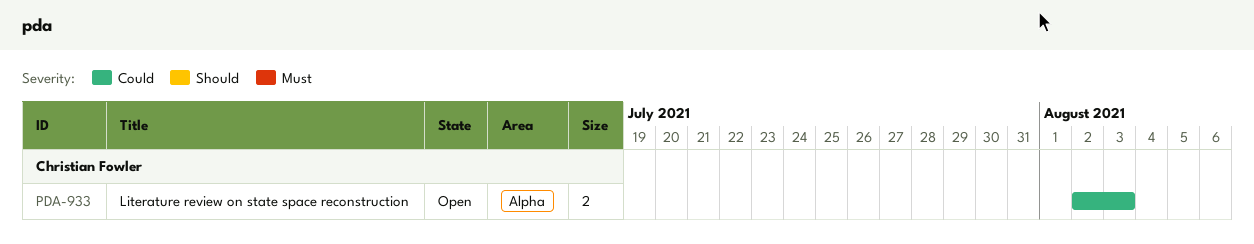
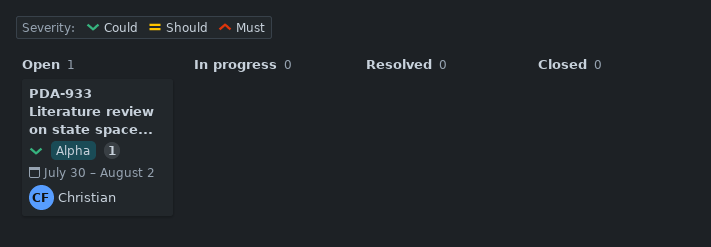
PDA-933, estimate: 2 -> 1
PDA-933, start: Aug 2 -> Jul 30
PDA-933, due: Aug 3 -> Aug 2

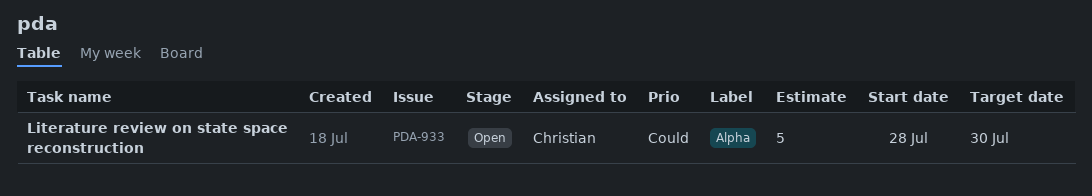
PDA-933, estimate: 1 -> 5
PDA-933, start: Jul 30 -> Jul 28
PDA-933, due: Aug 2 -> Jul 30

